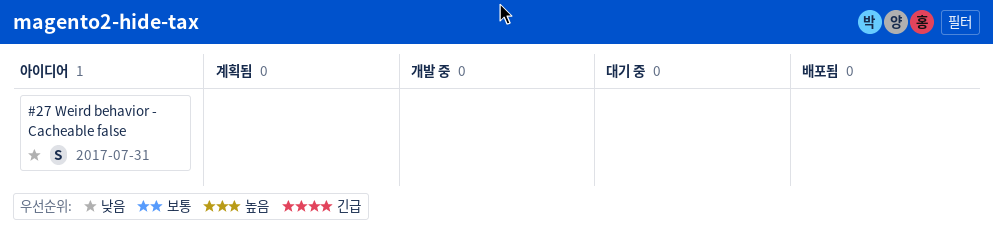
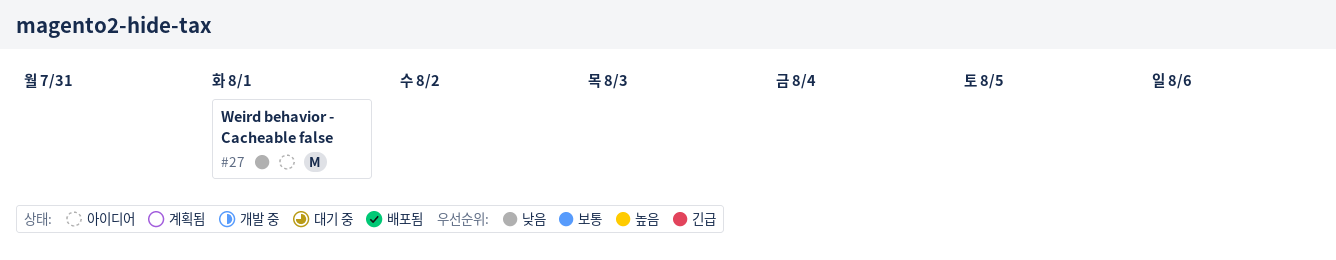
#27, estimate: S -> M
#27, due: Jul 31 -> Aug 1

